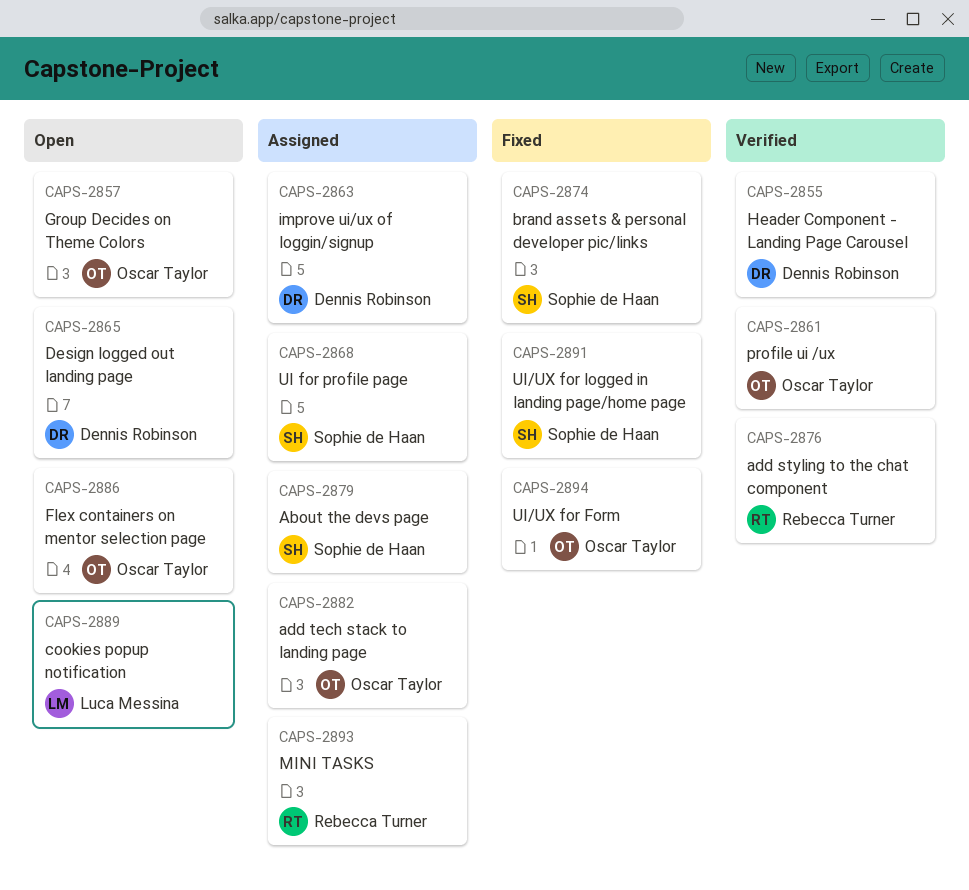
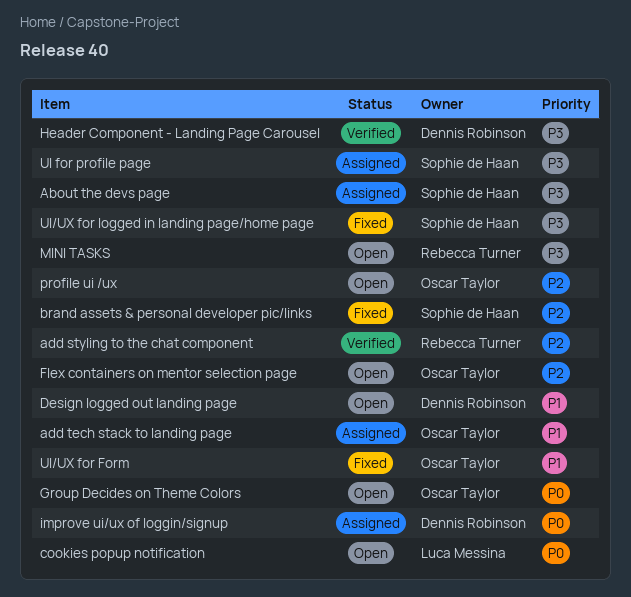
MINI TASKS, status: Assigned -> Open
profile ui /ux, status: Verified -> Open

